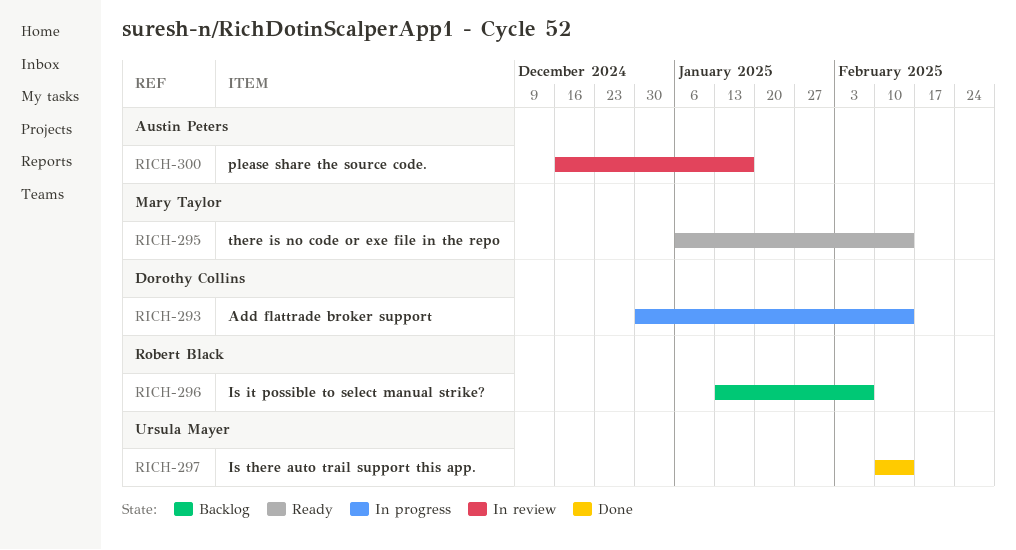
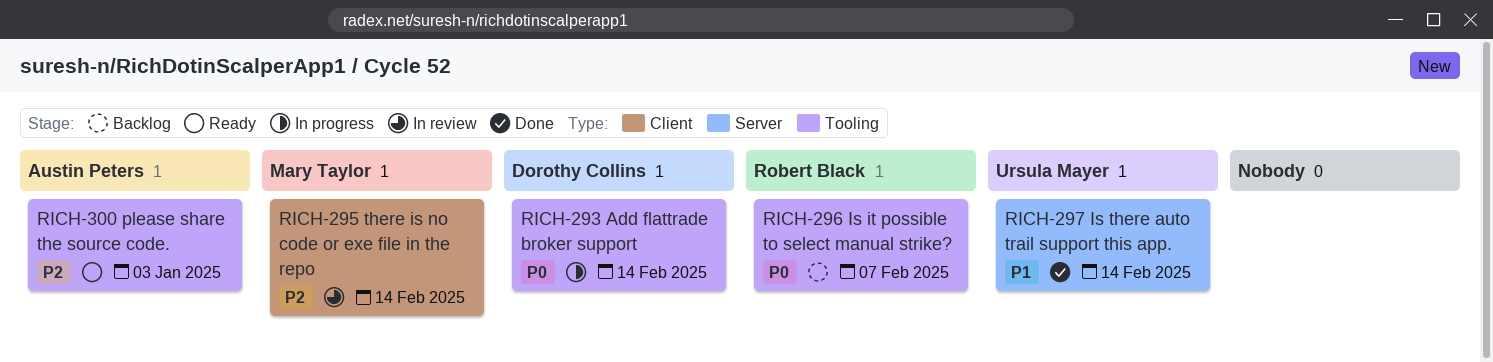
RICH-295, status: Ready -> In review
RICH-300, status: In review -> Ready
RICH-300, due: Jan 17 -> Jan 3

